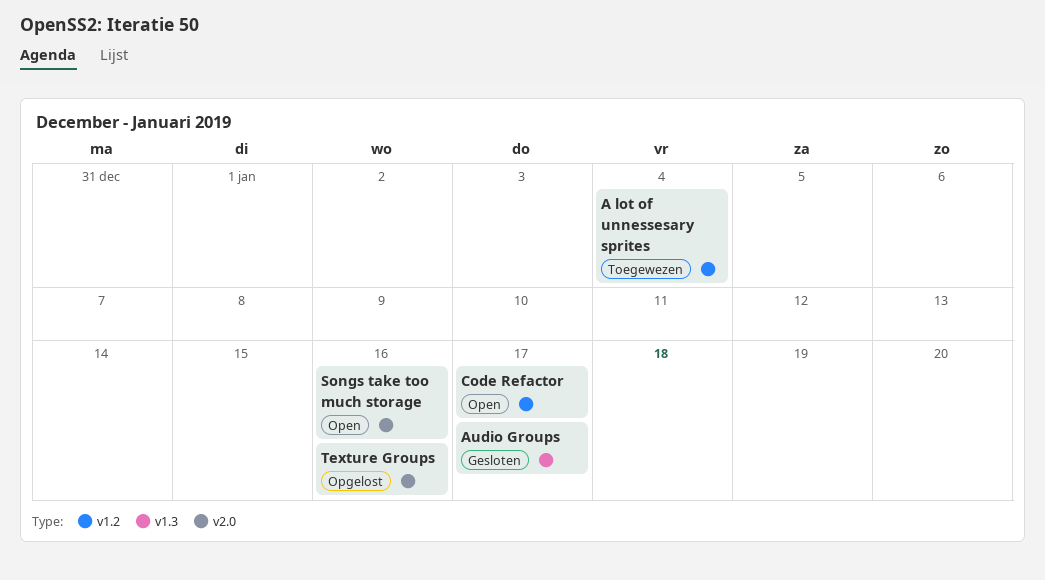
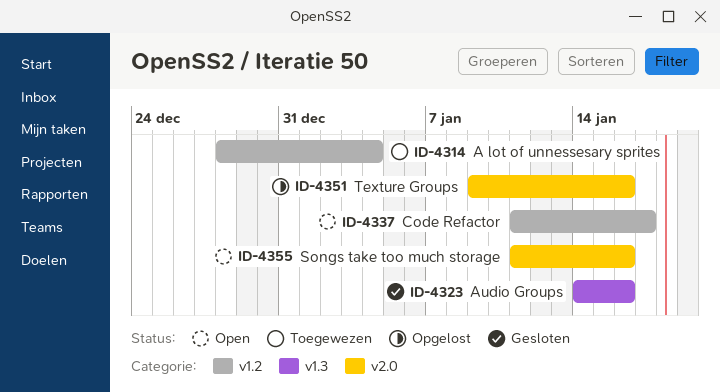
Audio Groups, due: Jan 17 -> Jan 16

